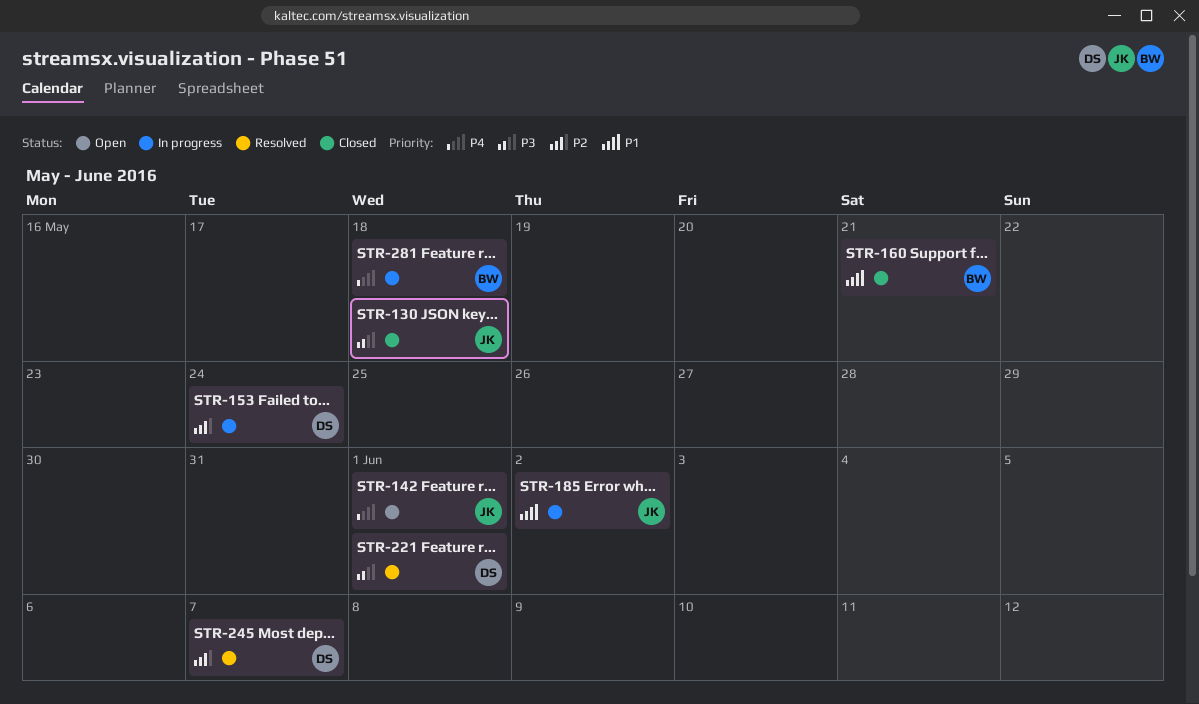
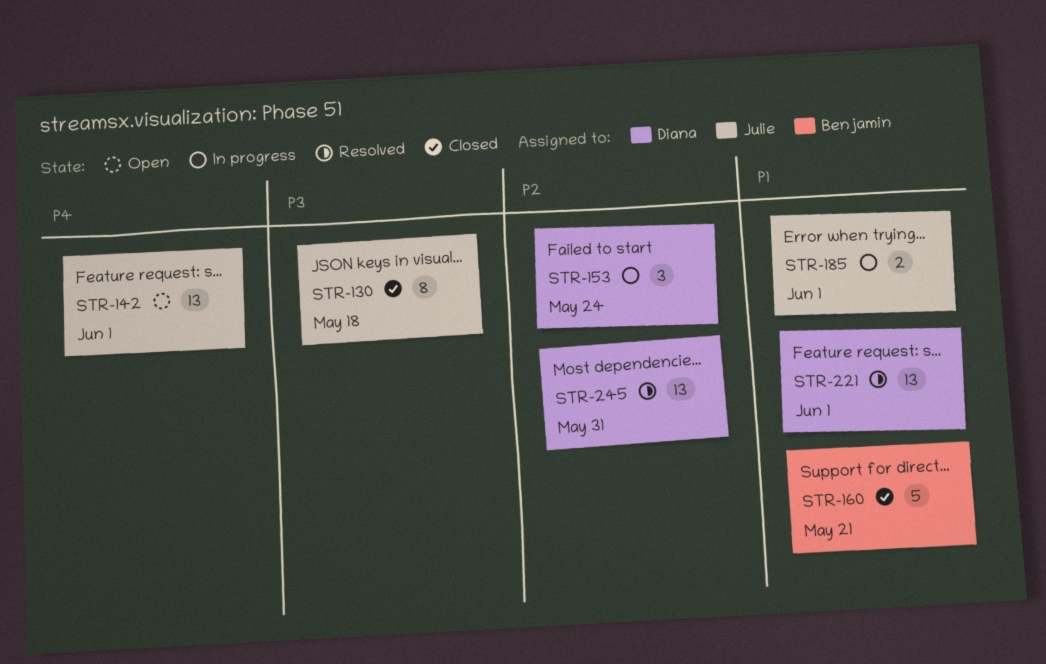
STR-185, due: Jun 2 -> Jun 1
STR-221, priority: P3 -> P1
STR-245, due: Jun 7 -> May 31
STR-281: present -> none

